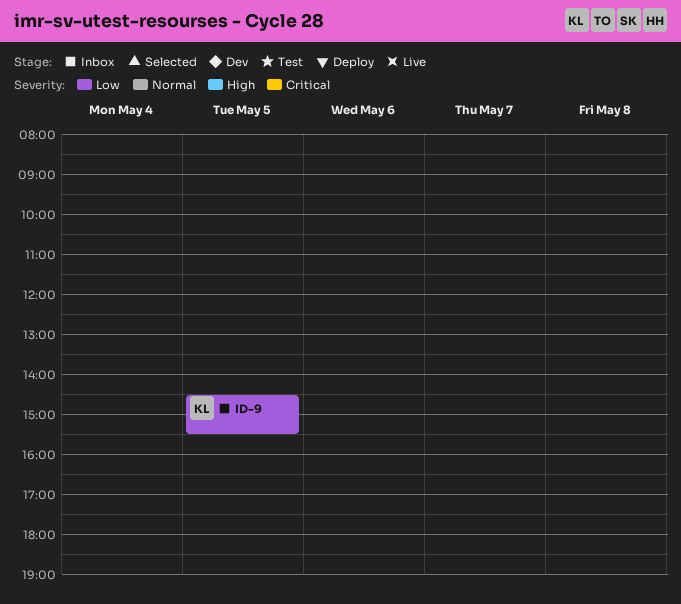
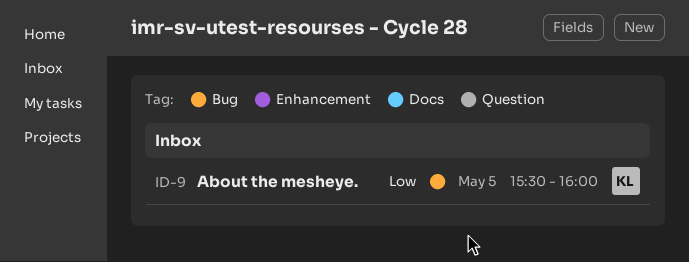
ID-9, begins: 14:30 -> 15:30
ID-9, ends: 15:30 -> 16:00

